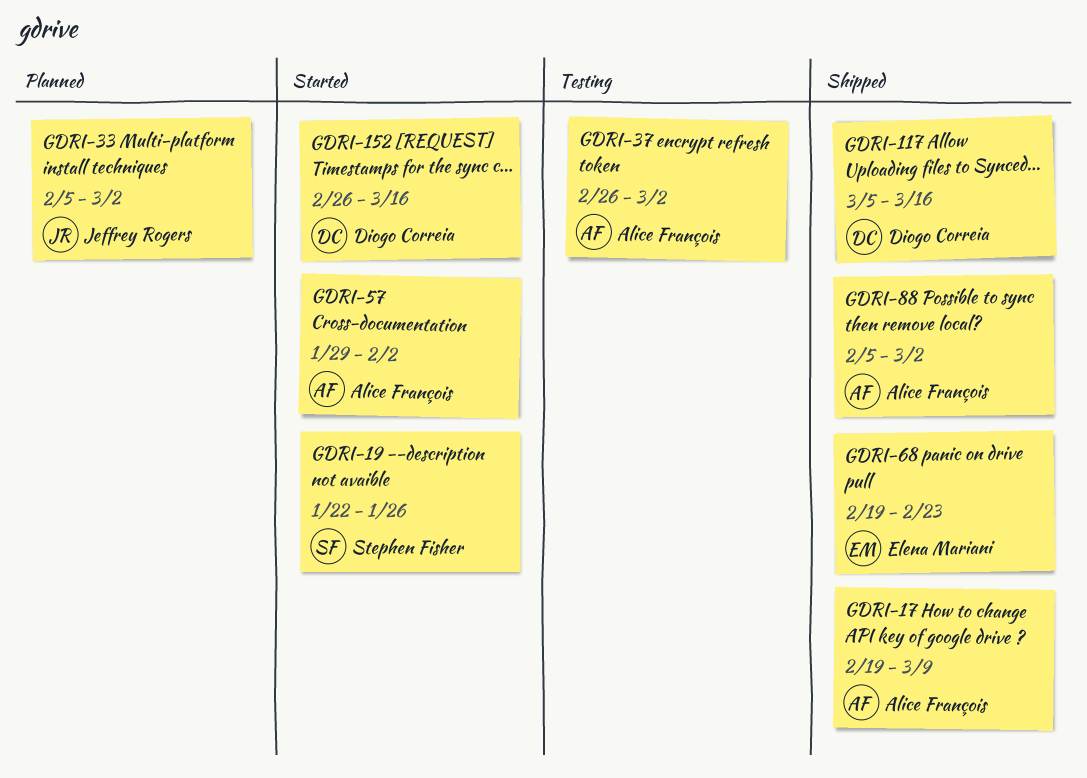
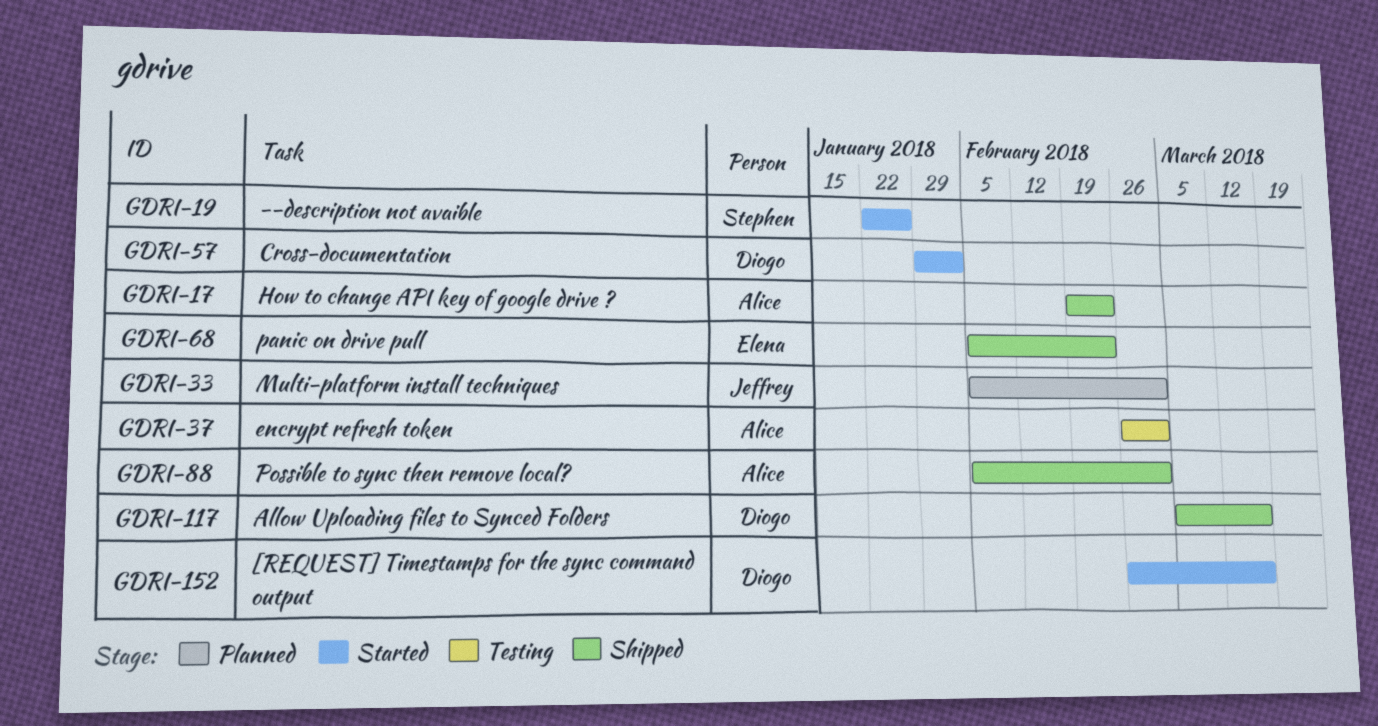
GDRI-17, due: Mar 9 -> Feb 23
GDRI-57, owner: Alice François -> Diogo Correia
GDRI-68, start: Feb 19 -> Feb 5

